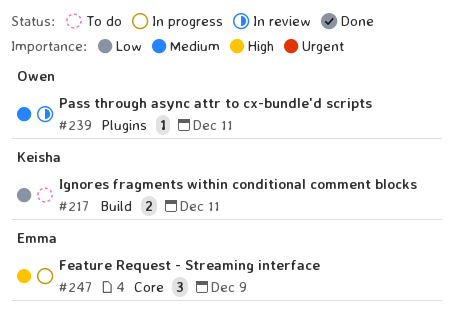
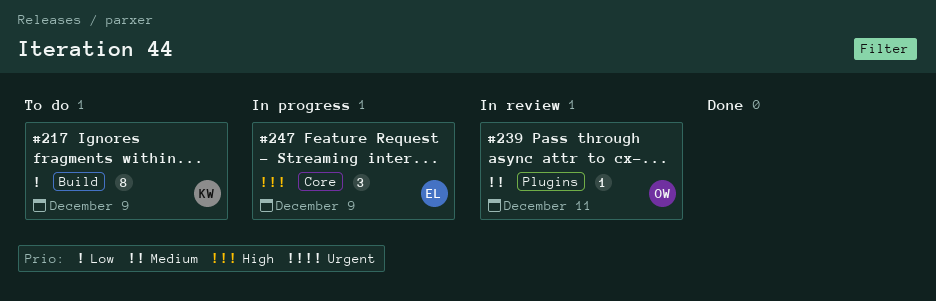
#217, estimate: 2 -> 8
#217, due: Dec 11 -> Dec 9

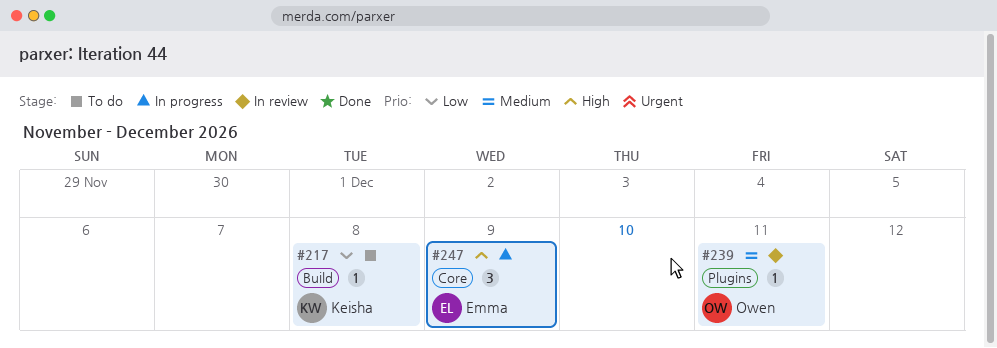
#217, estimate: 8 -> 1
#217, due: Dec 9 -> Dec 8

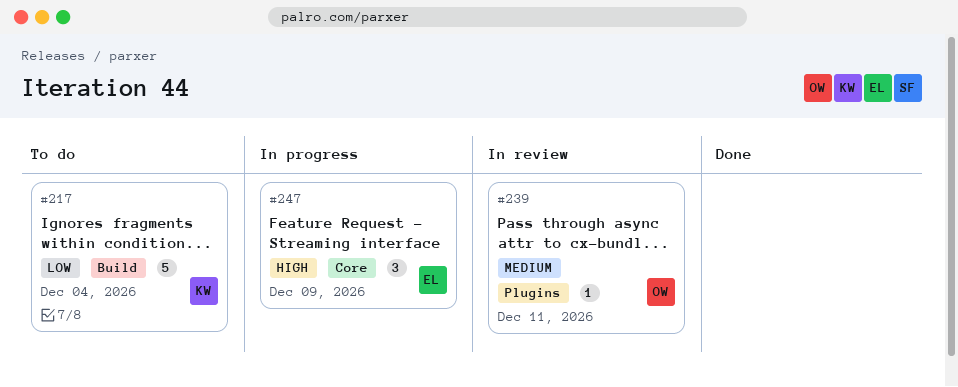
#217, estimate: 1 -> 5
#217, due: Dec 8 -> Dec 4

